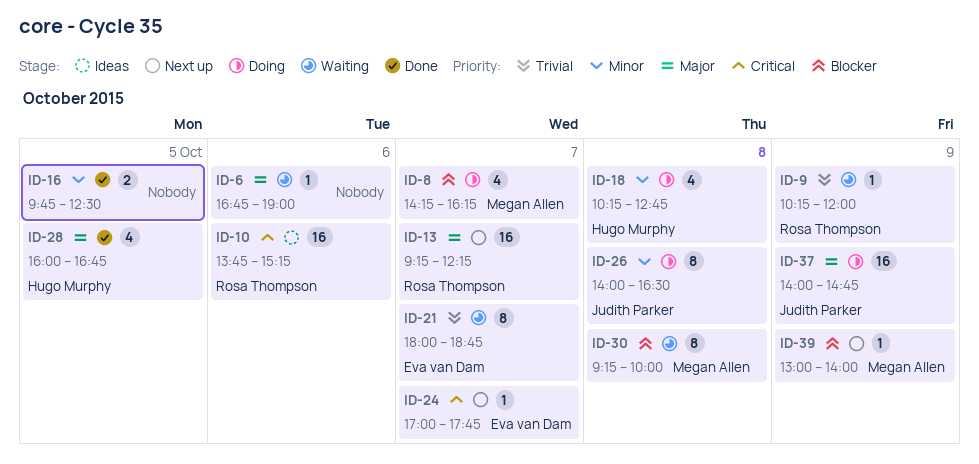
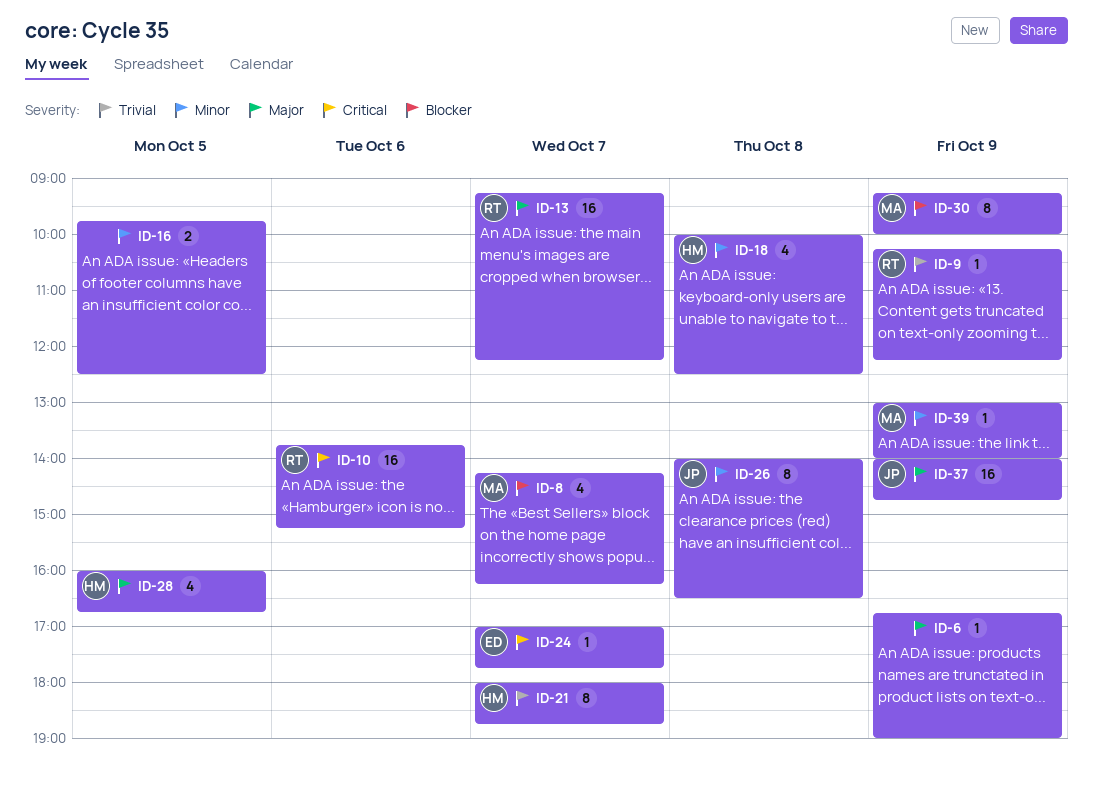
ID-6, day: Oct 6 -> Oct 9
ID-9, ends: 12:00 -> 12:15
ID-18, begins: 10:15 -> 10:00
ID-18, ends: 12:45 -> 12:30
ID-21, owner: Eva van Dam -> Hugo Murphy
ID-30, day: Oct 8 -> Oct 9
ID-39, priority: Blocker -> Minor

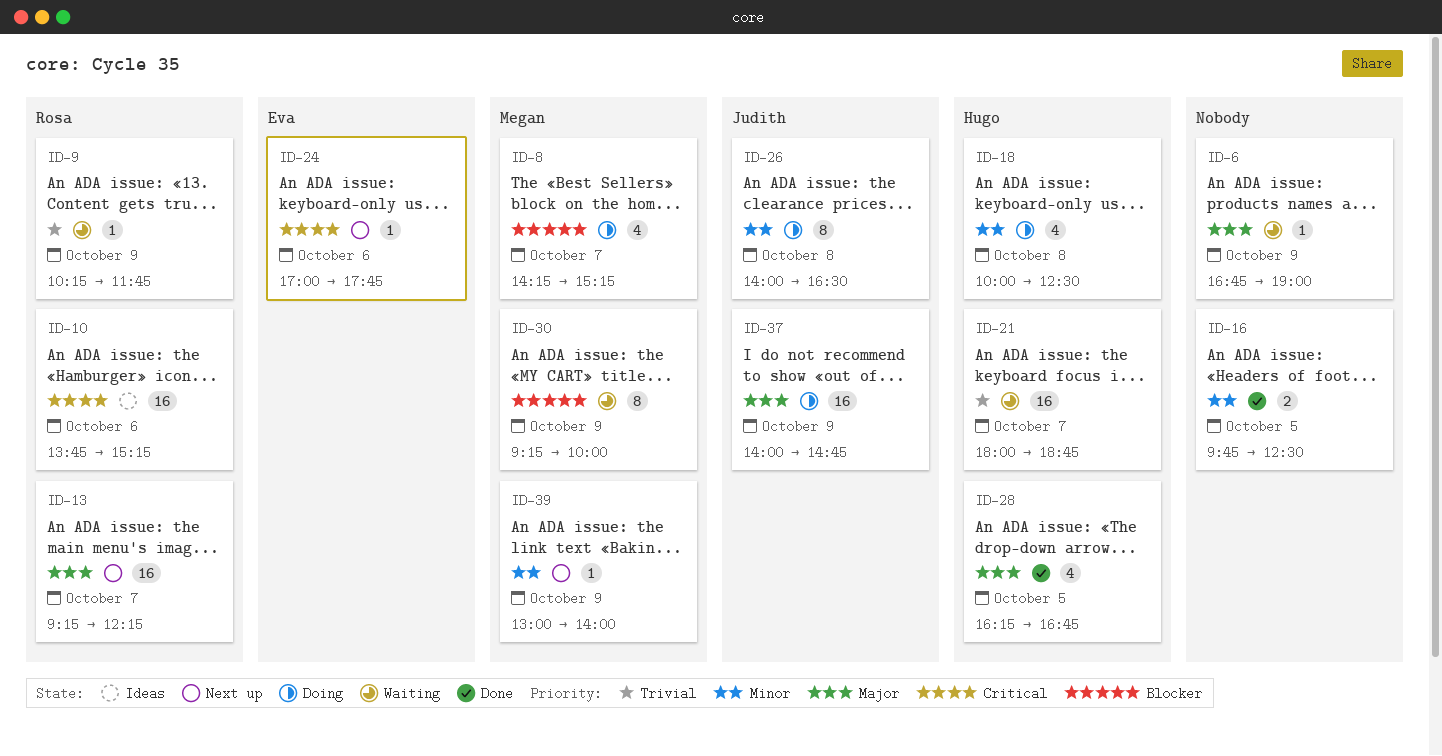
ID-8, ends: 16:15 -> 15:15
ID-9, ends: 12:15 -> 11:45
ID-21, estimate: 8 -> 16
ID-24, day: Oct 7 -> Oct 6
ID-28, begins: 16:00 -> 16:15

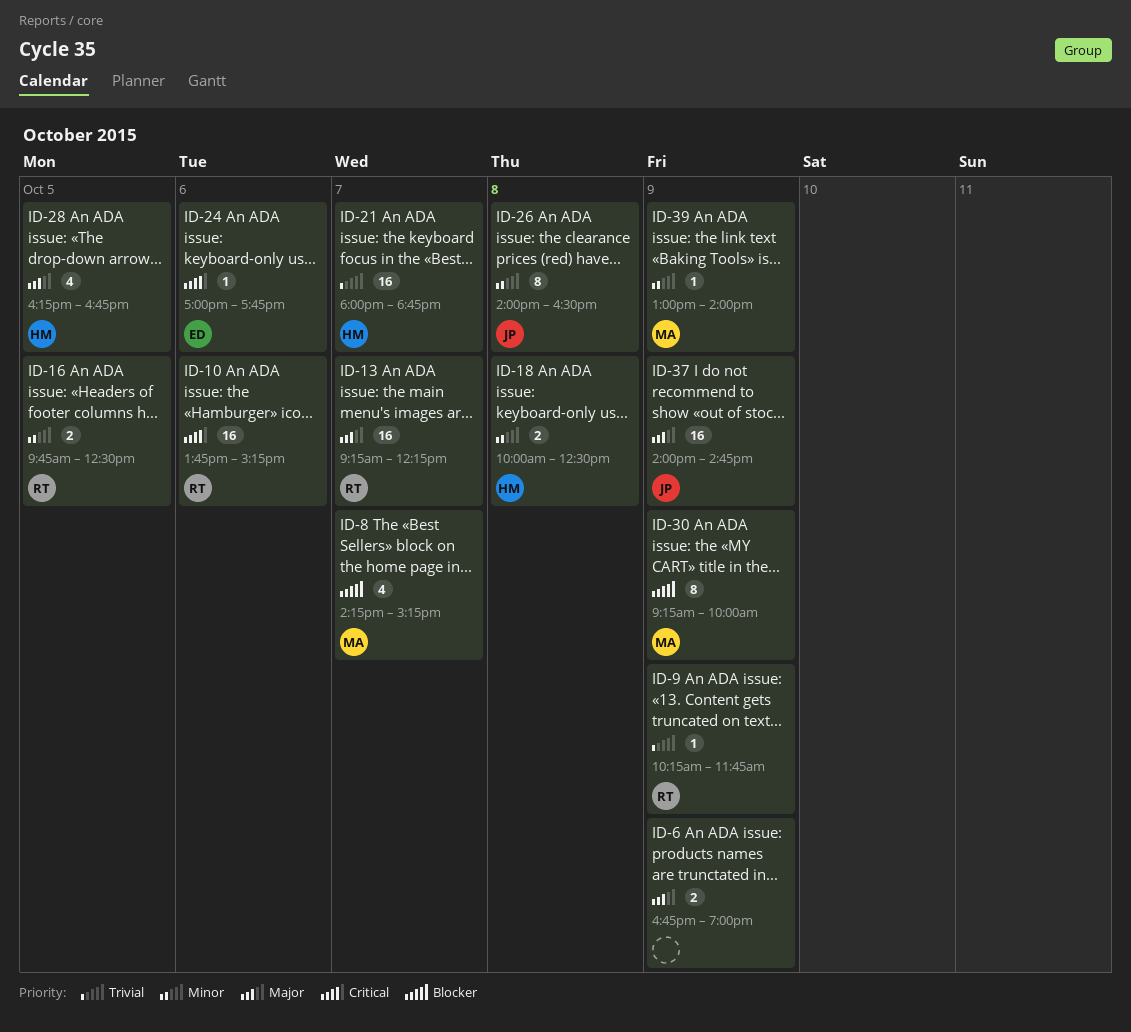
ID-6, estimate: 1 -> 2
ID-16, owner: none -> Rosa
ID-18, estimate: 4 -> 2

